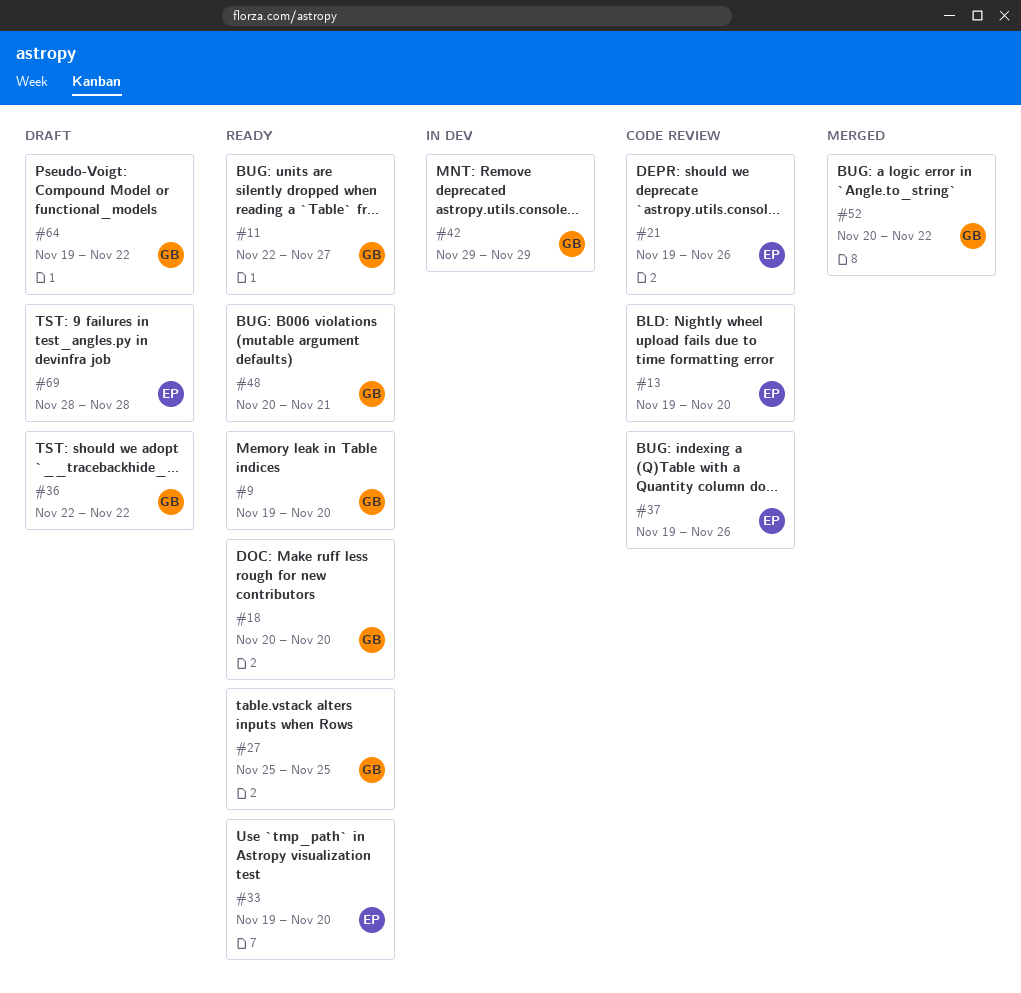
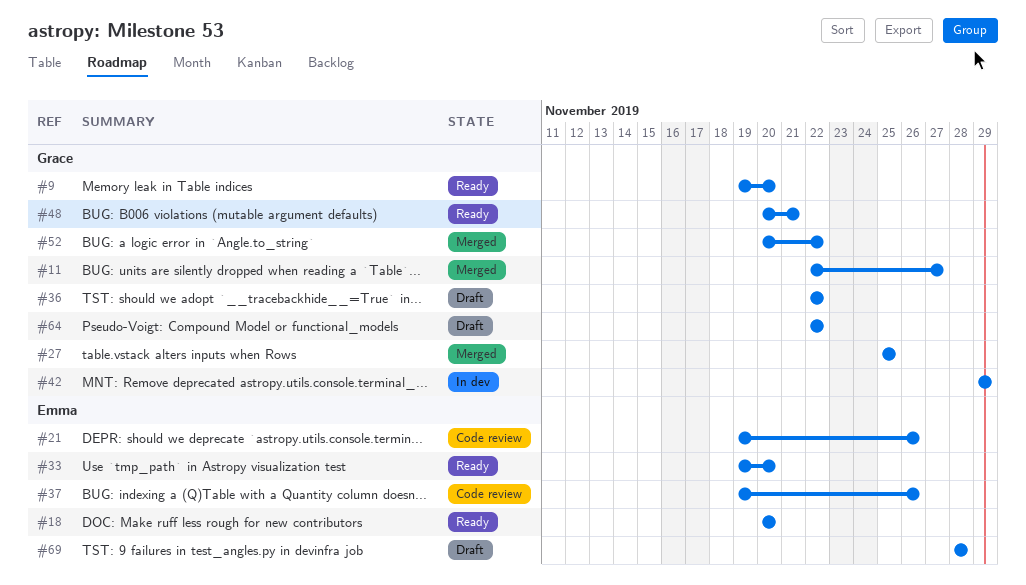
#11, status: Ready -> Merged
#13: present -> none
#18, owner: Grace -> Emma
#27, status: Ready -> Merged
#64, start: Nov 19 -> Nov 22

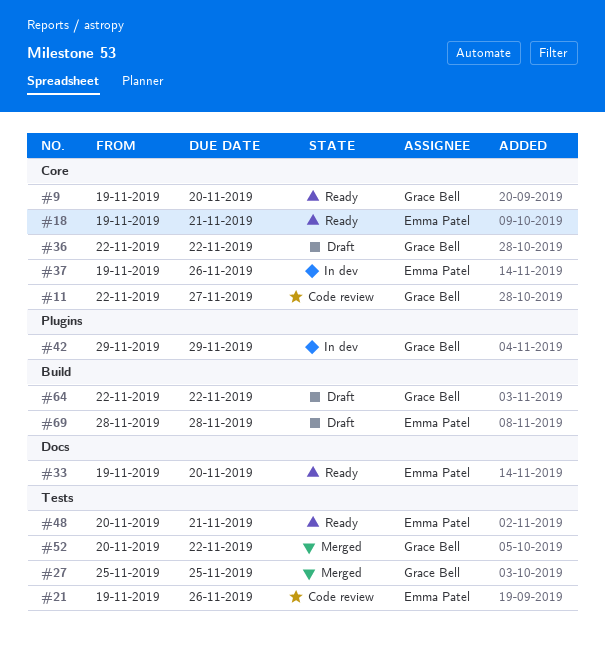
#11, status: Merged -> Code review
#18, start: Nov 20 -> Nov 19
#18, due: Nov 20 -> Nov 21
#37, status: Code review -> In dev
#48, owner: Grace Bell -> Emma Patel

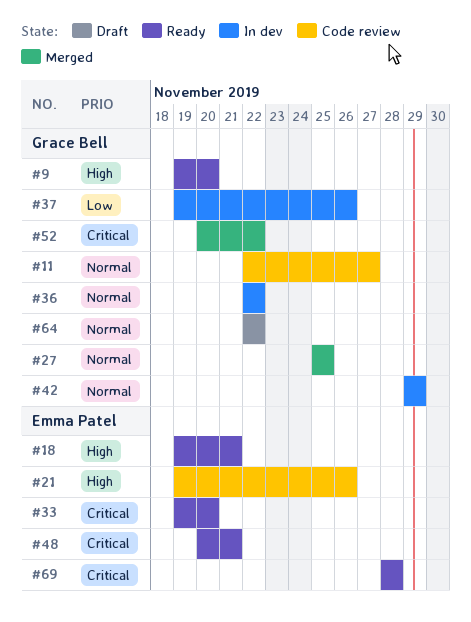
#36, status: Draft -> In dev
#37, owner: Emma Patel -> Grace Bell
#69, status: Draft -> Ready

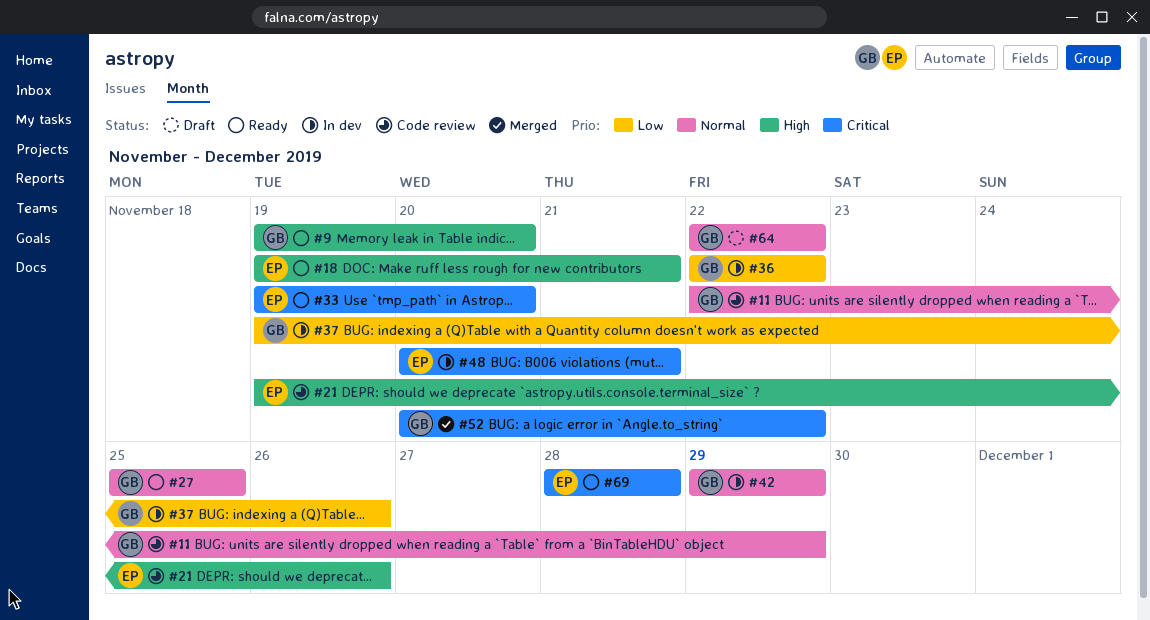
#11, due: Nov 27 -> Nov 29
#27, status: Merged -> Ready
#36, priority: Normal -> Low
#48, status: Ready -> In dev

